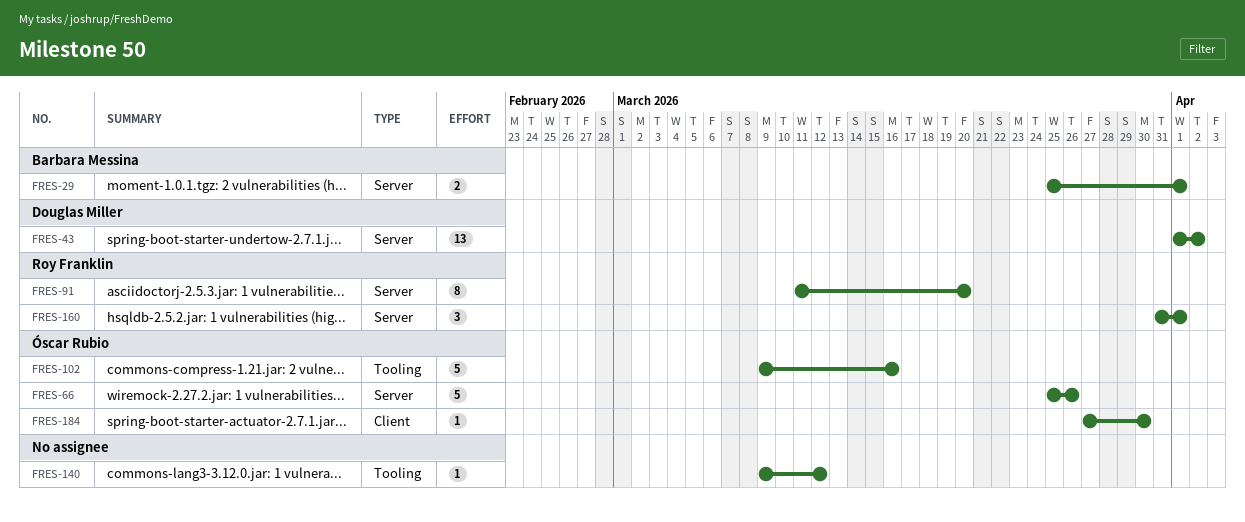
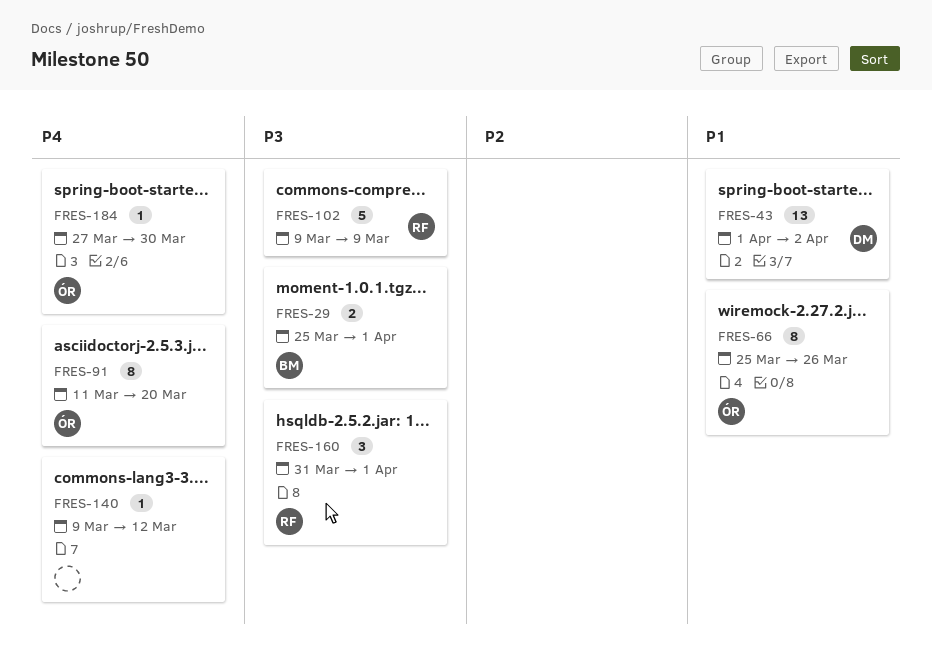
FRES-66, estimate: 5 -> 8
FRES-91, owner: Roy Franklin -> Óscar Rubio
FRES-102, owner: Óscar Rubio -> Roy Franklin
FRES-102, due: Mar 16 -> Mar 9

